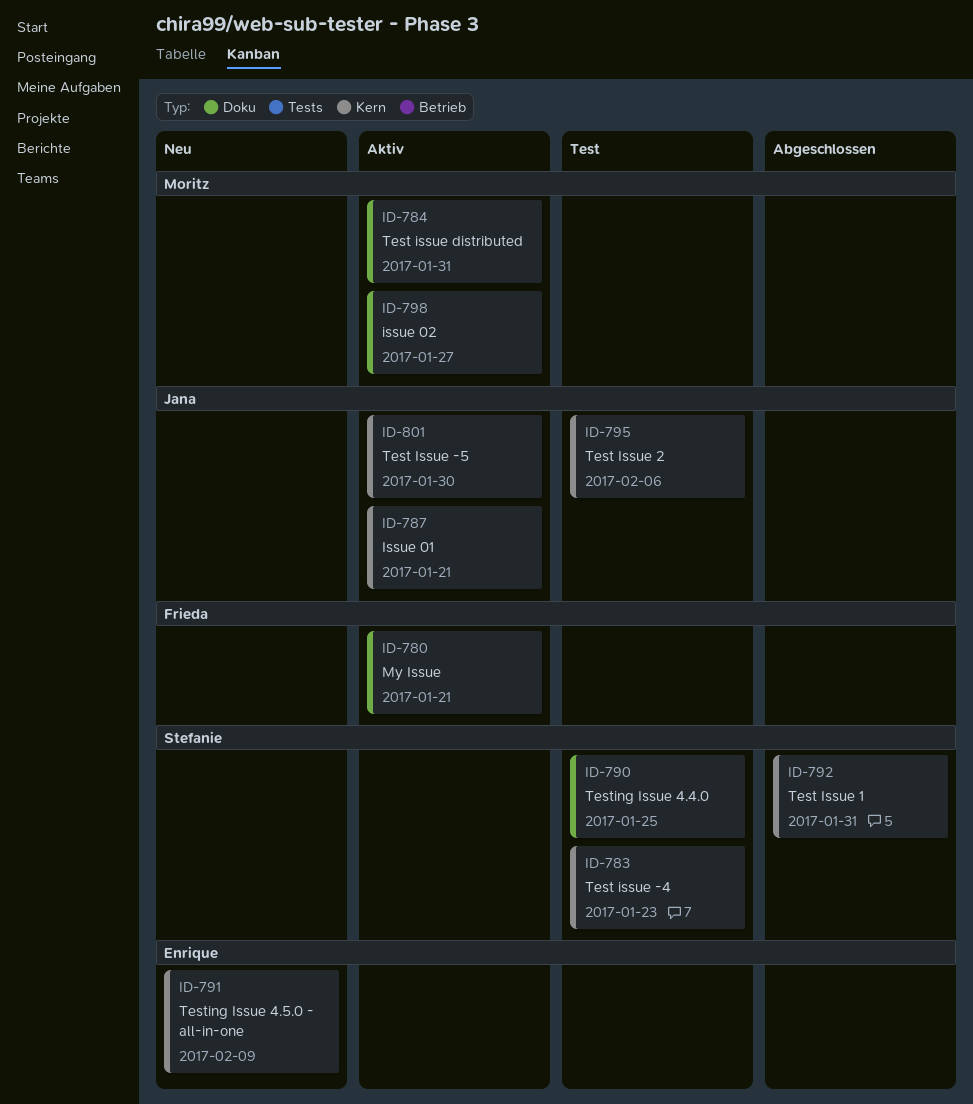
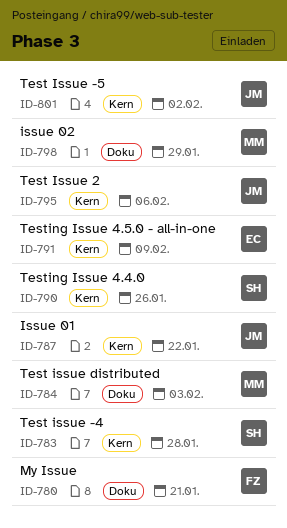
ID-783, due: Jan 23 -> Jan 28
ID-784, due: Jan 31 -> Feb 3
ID-787, due: Jan 21 -> Jan 22
ID-790, label: Doku -> Kern
ID-790, due: Jan 25 -> Jan 26
ID-792: present -> none
ID-798, due: Jan 27 -> Jan 29
ID-801, due: Jan 30 -> Feb 2

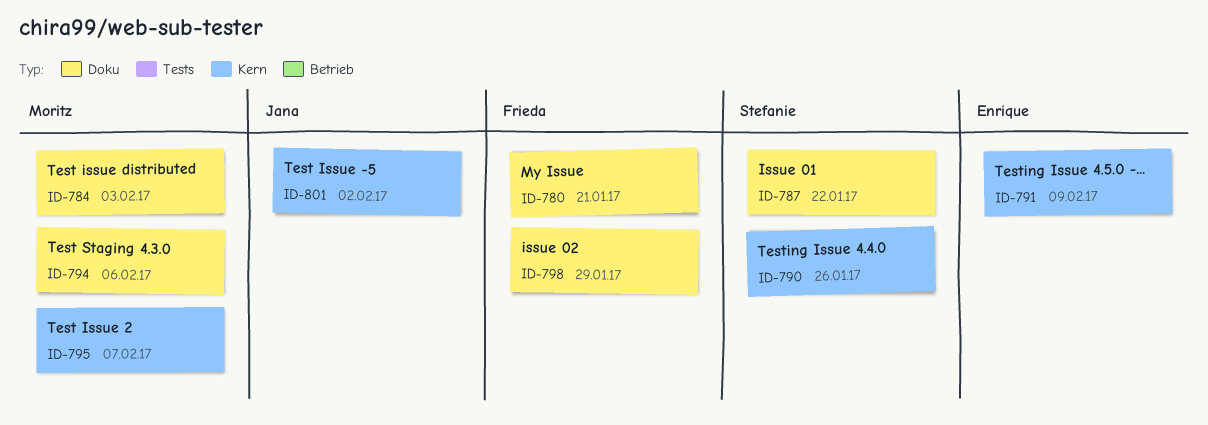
ID-783: present -> none
ID-787, owner: Jana -> Stefanie
ID-787, label: Kern -> Doku
ID-794: none -> present
ID-795, owner: Jana -> Moritz
ID-795, due: Feb 6 -> Feb 7
ID-798, owner: Moritz -> Frieda

